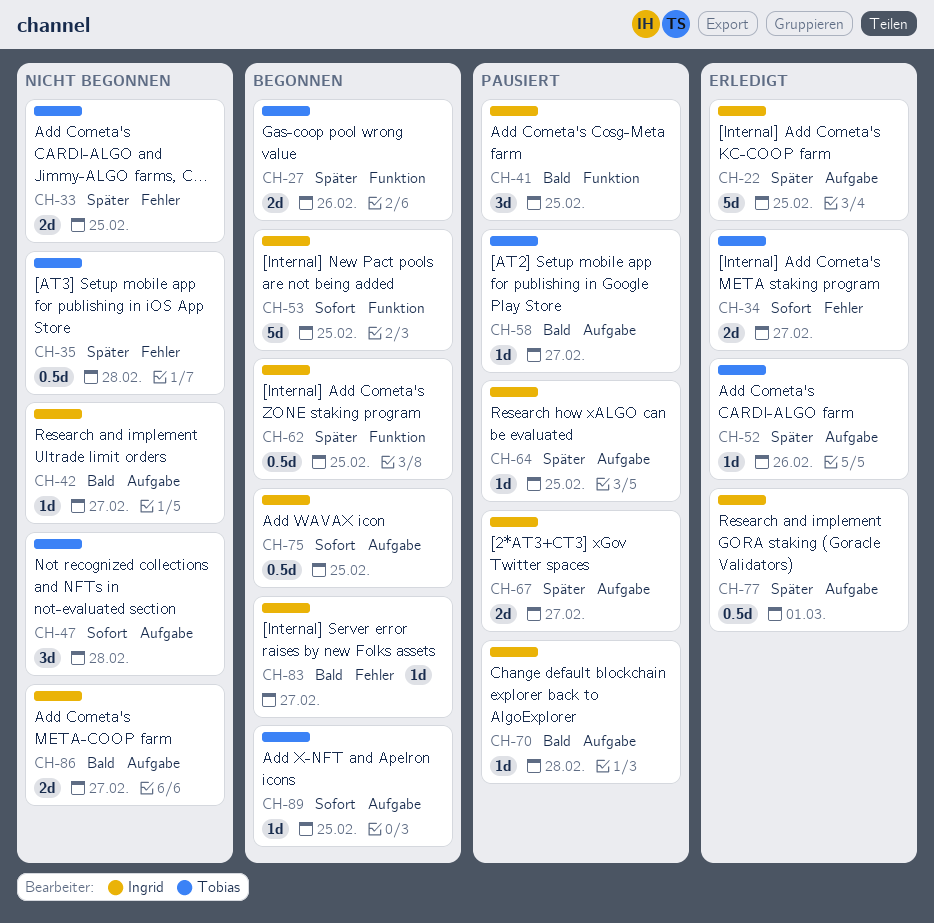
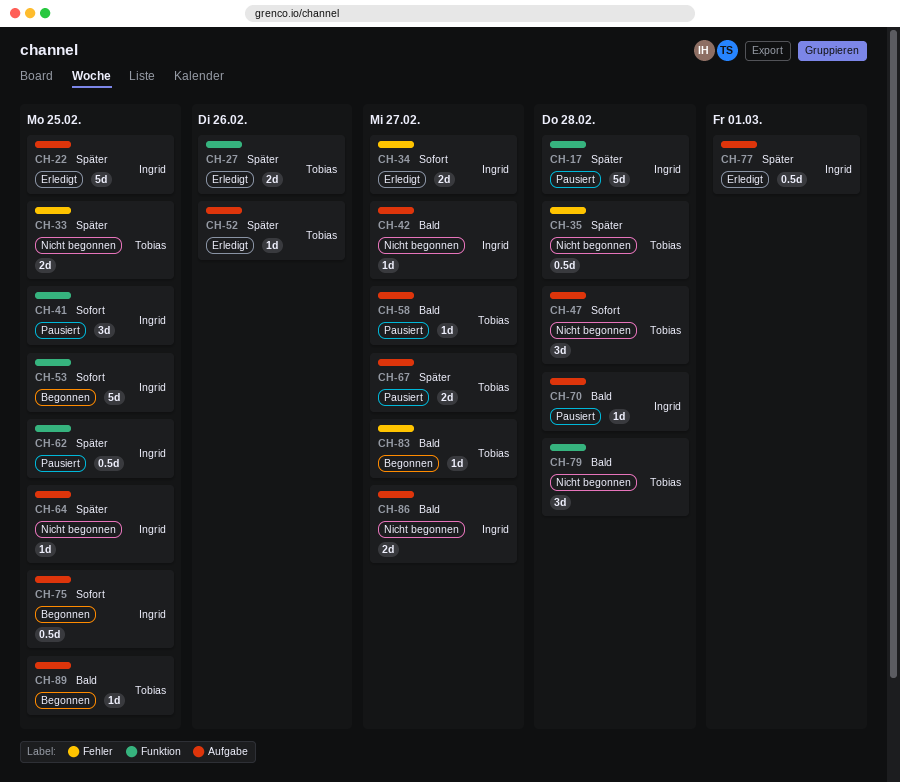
CH-17: none -> present
CH-27, status: Begonnen -> Erledigt
CH-34, owner: Tobias -> Ingrid
CH-41, priority: Bald -> Sofort
CH-62, status: Begonnen -> Pausiert
CH-64, status: Pausiert -> Nicht begonnen
CH-67, owner: Ingrid -> Tobias
CH-79: none -> present
CH-83, owner: Ingrid -> Tobias
CH-89, priority: Sofort -> Bald

